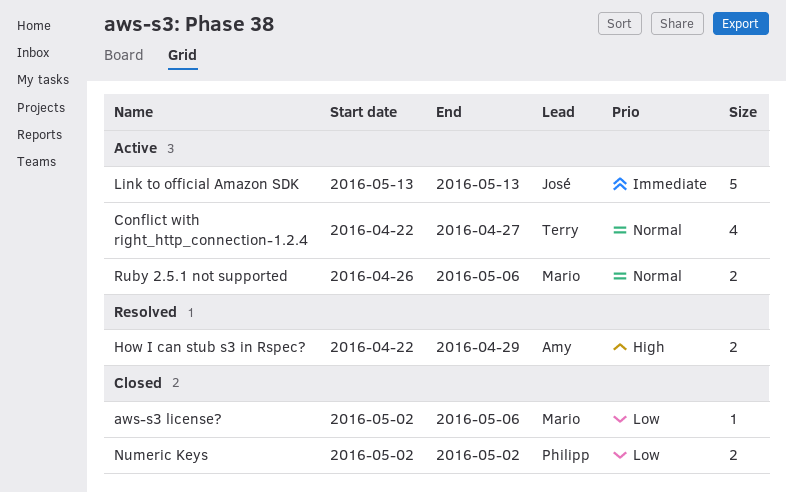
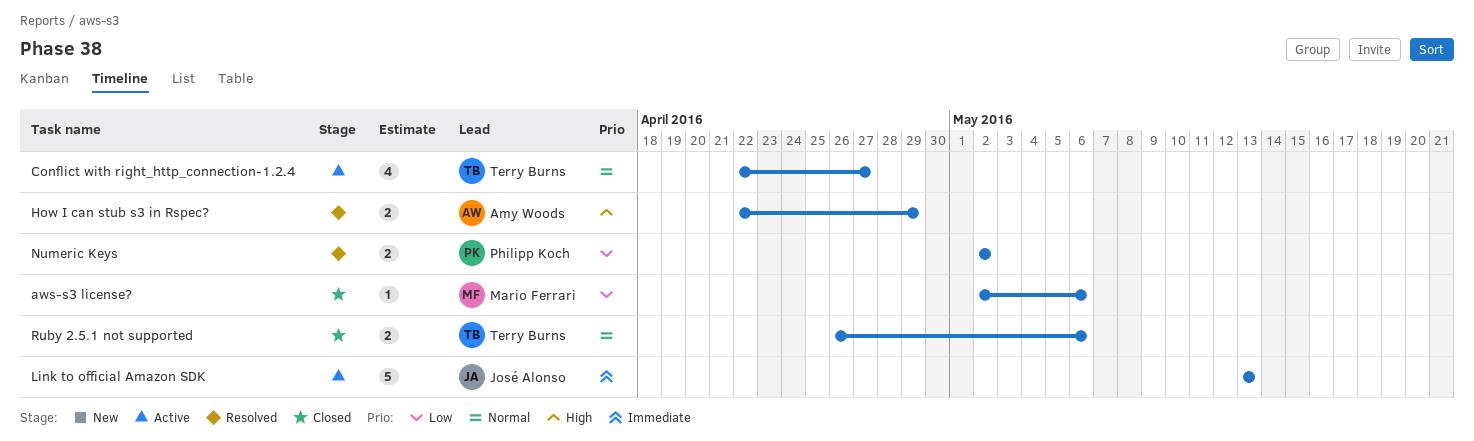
Numeric Keys, status: Closed -> Resolved
Ruby 2.5.1 not supported, status: Active -> Closed
Ruby 2.5.1 not supported, owner: Mario Ferrari -> Terry Burns

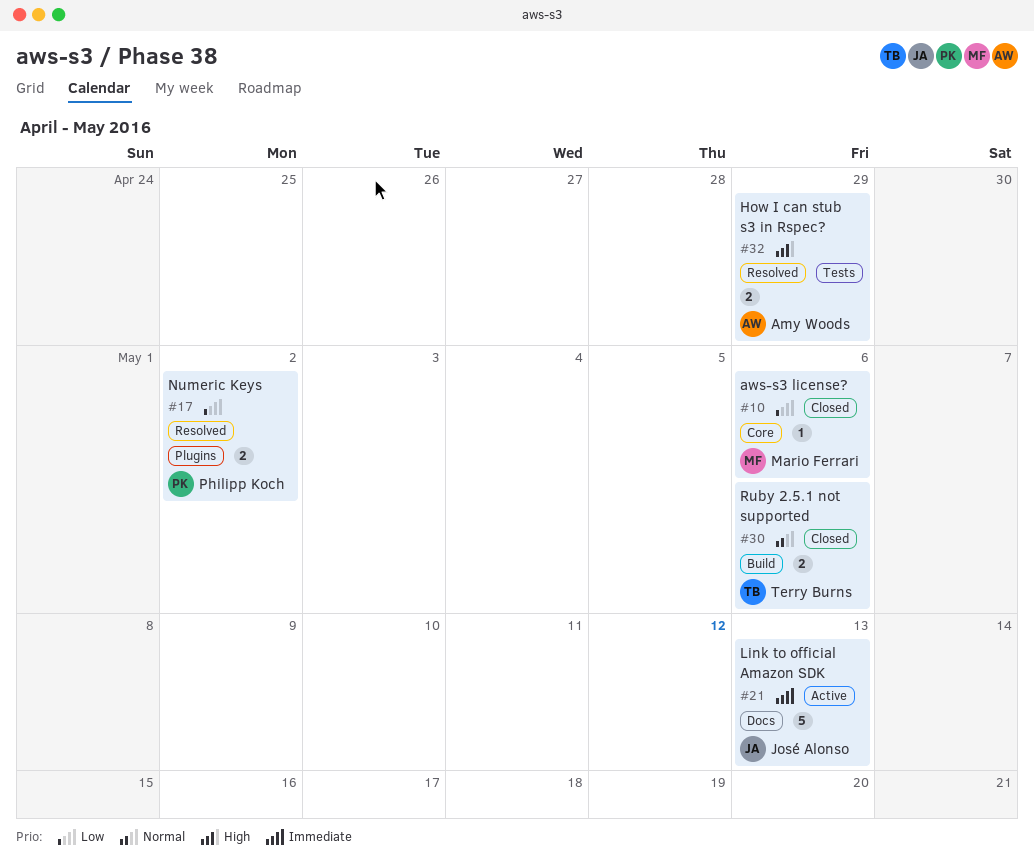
Conflict with right_http_connection-1.2.4: present -> none

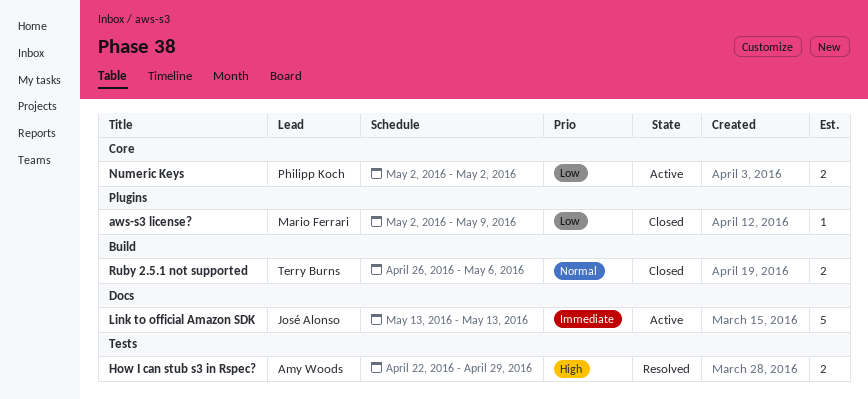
aws-s3 license?, label: Core -> Plugins
aws-s3 license?, due: May 6 -> May 9
Numeric Keys, status: Resolved -> Active
Numeric Keys, label: Plugins -> Core

